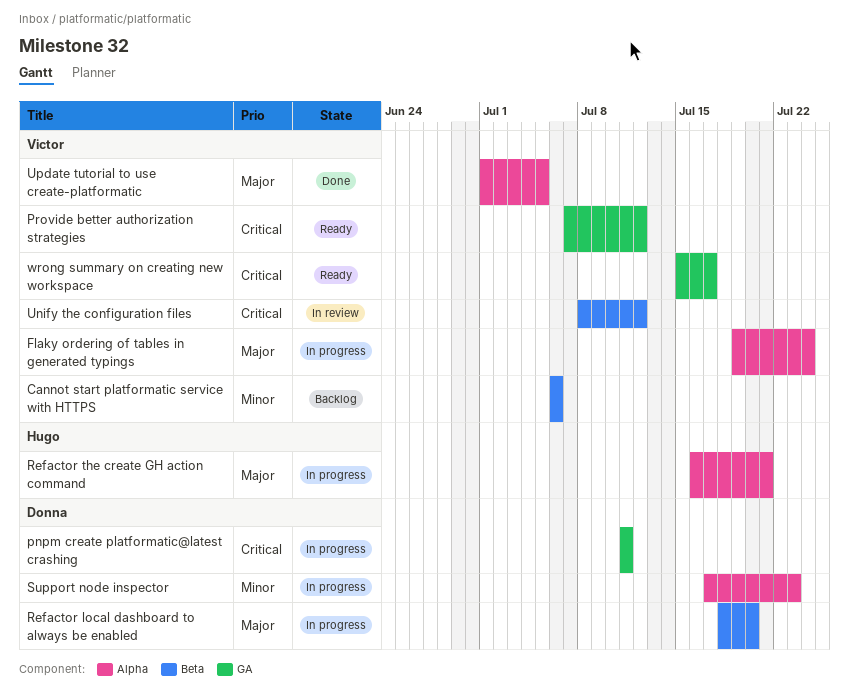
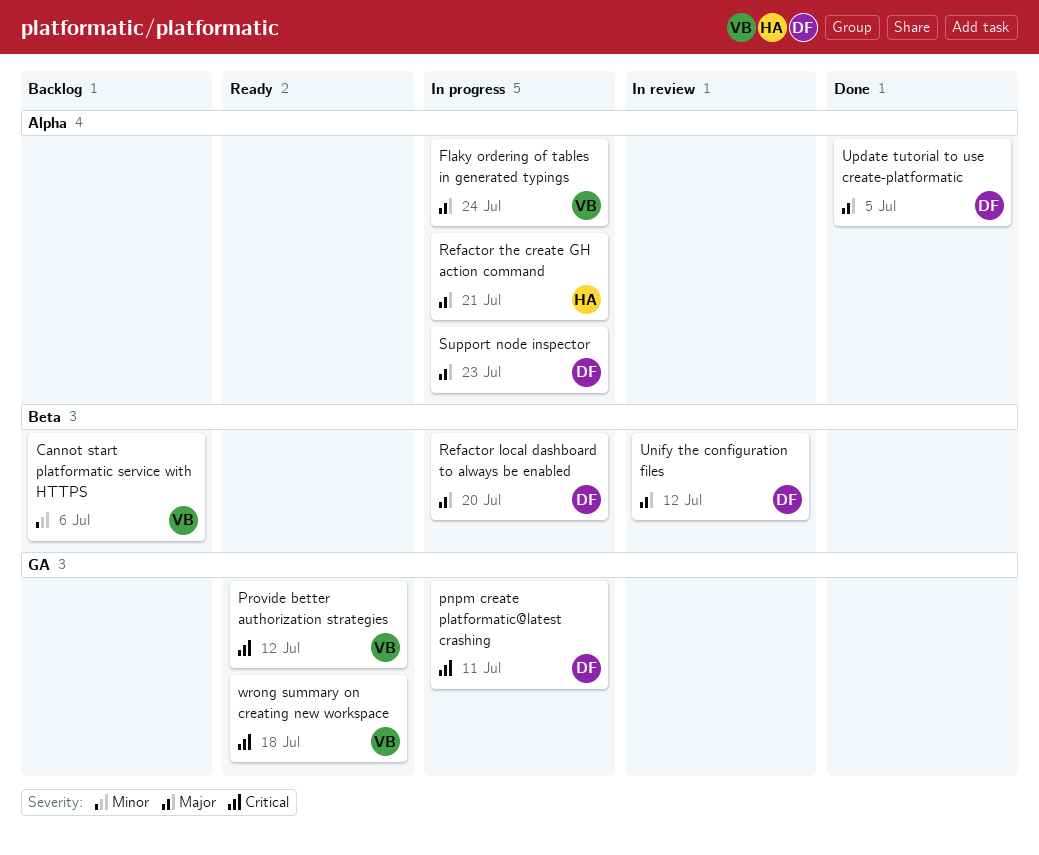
Support node inspector, priority: Minor -> Major
Unify the configuration files, owner: Victor -> Donna
Unify the configuration files, priority: Critical -> Major
Update tutorial to use create-platformatic, owner: Victor -> Donna
wrong summary on creating new workspace, due: Jul 17 -> Jul 18

